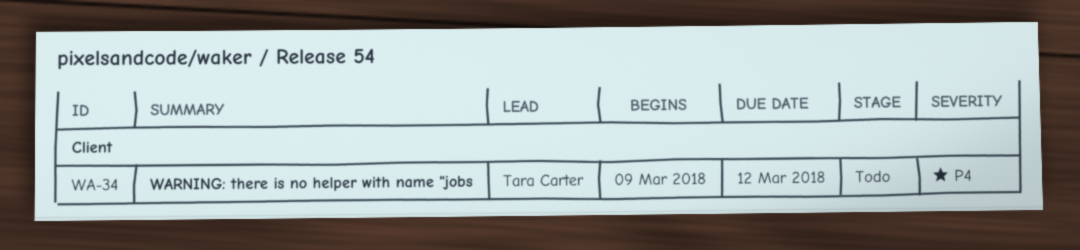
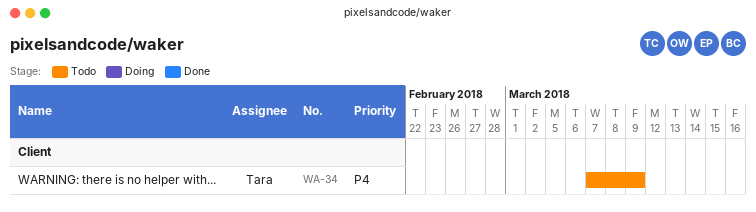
WA-34, start: Mar 9 -> Mar 7
WA-34, due: Mar 12 -> Mar 9

